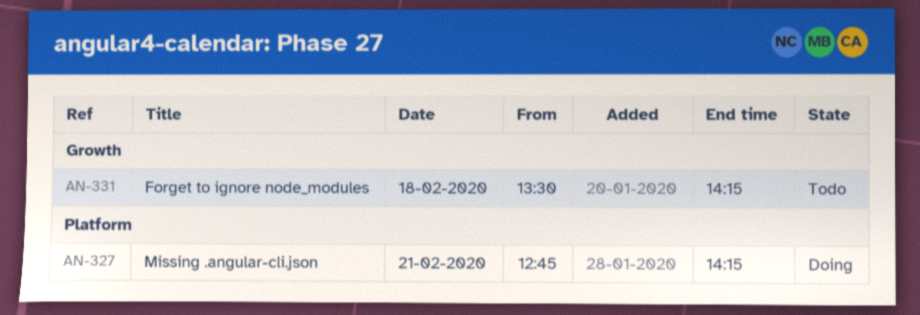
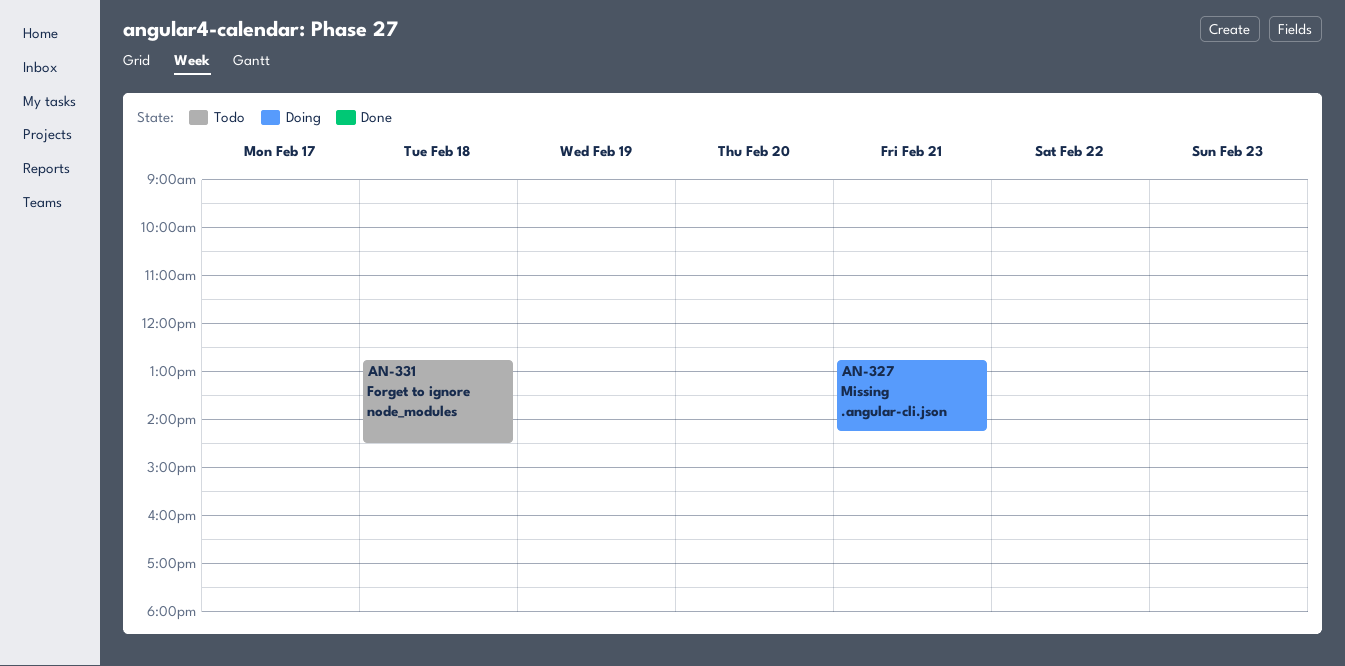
AN-331, begins: 13:30 -> 12:45
AN-331, ends: 14:15 -> 14:30

